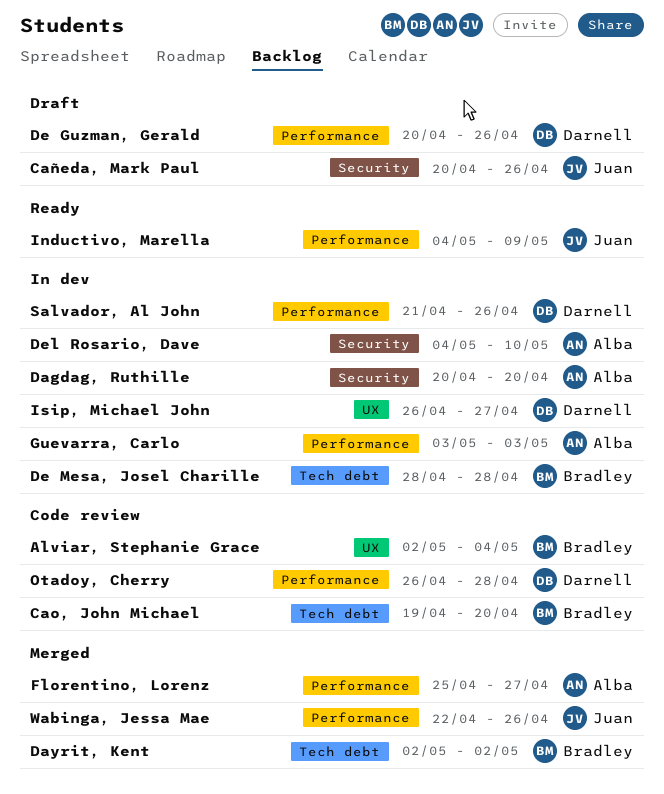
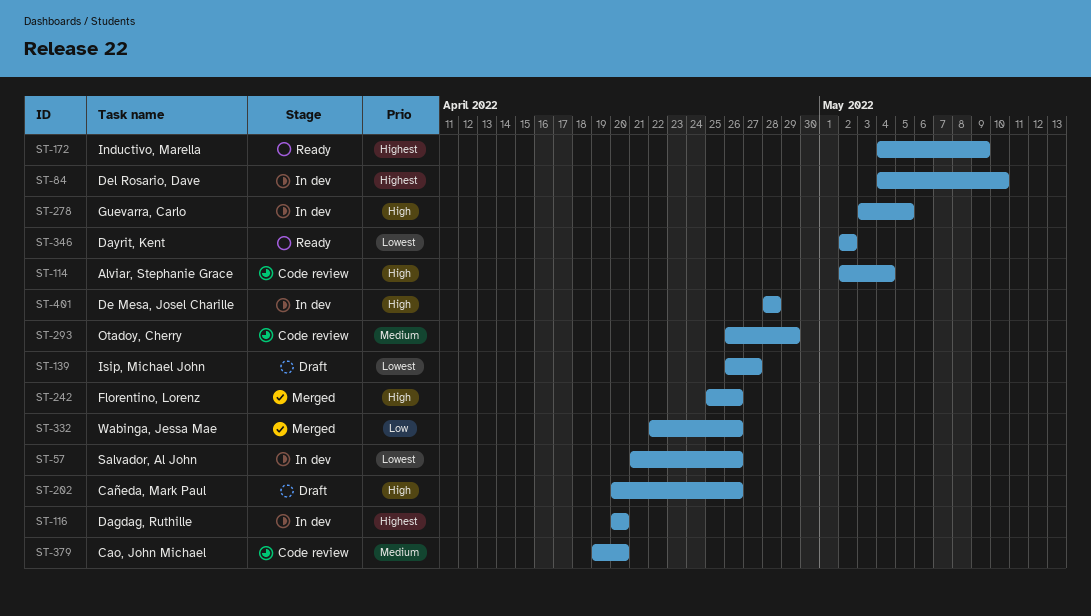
Dayrit, Kent, status: Merged -> Ready
De Guzman, Gerald: present -> none
Florentino, Lorenz, due: Apr 27 -> Apr 26
Guevarra, Carlo, due: May 3 -> May 5
Isip, Michael John, status: In dev -> Draft
Otadoy, Cherry, due: Apr 28 -> Apr 29

